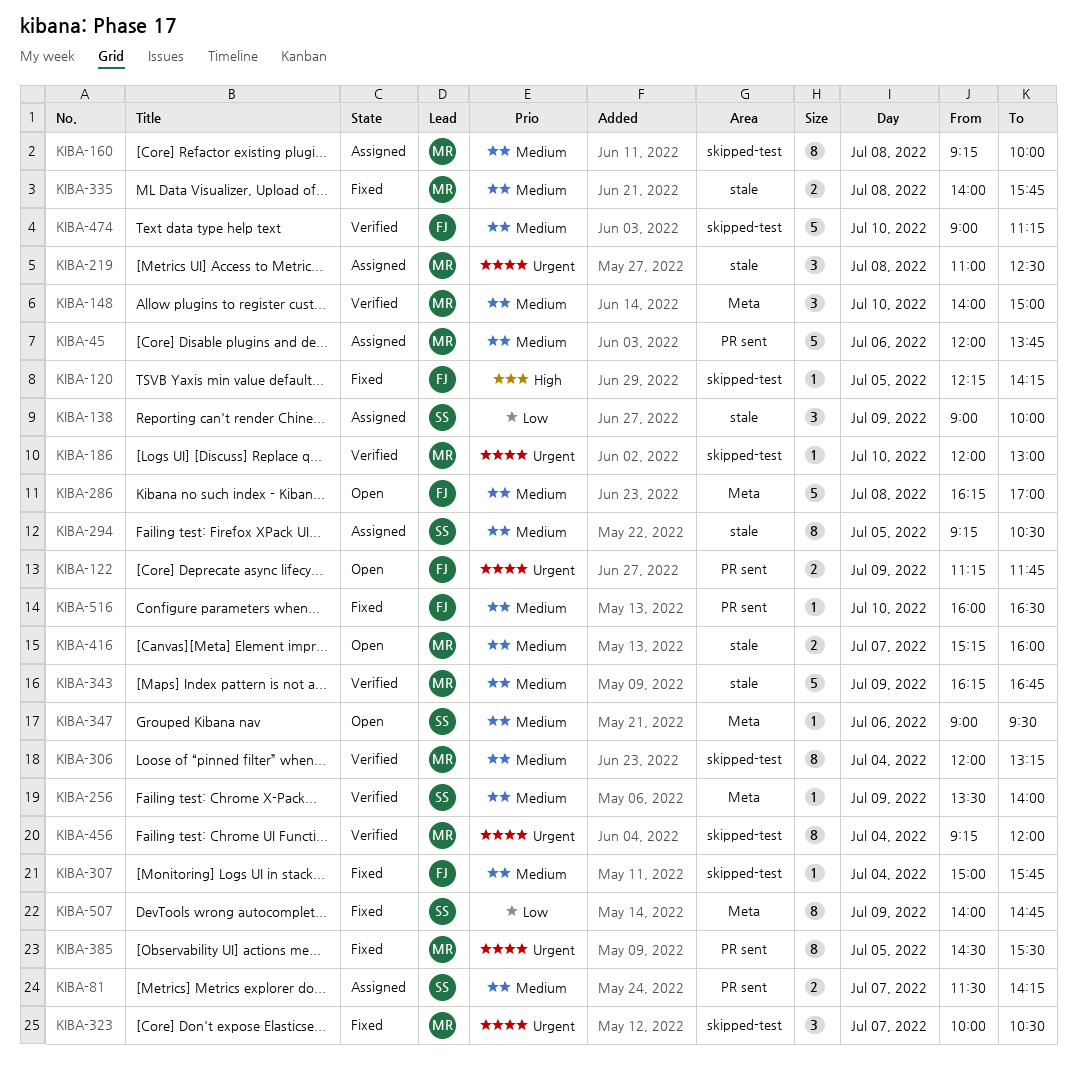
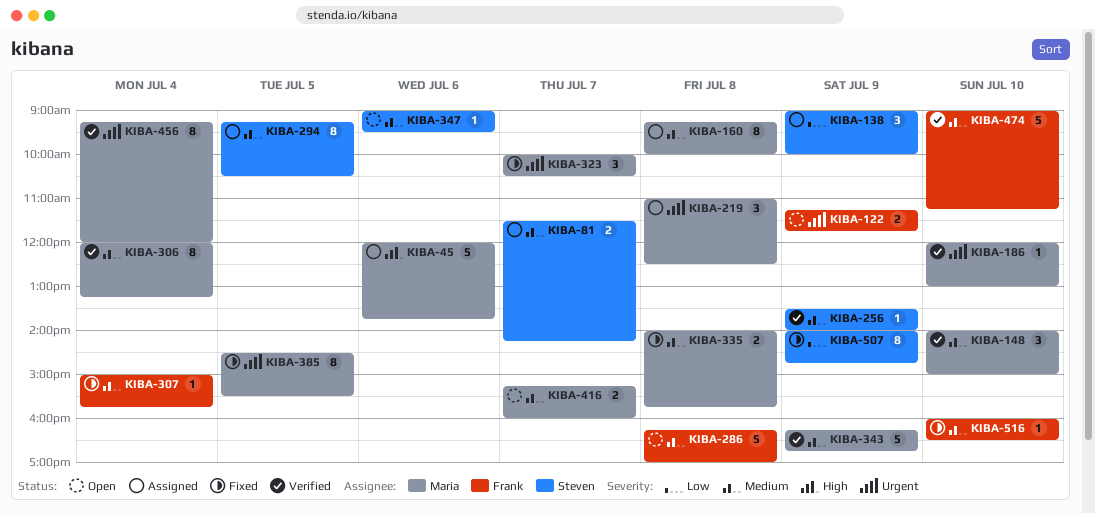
KIBA-45, priority: Medium -> High
KIBA-120: present -> none

